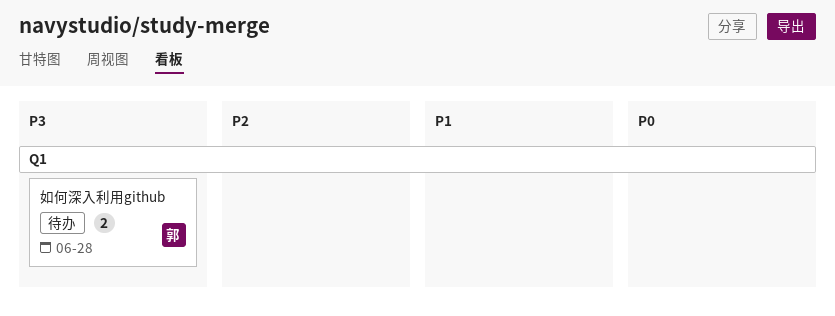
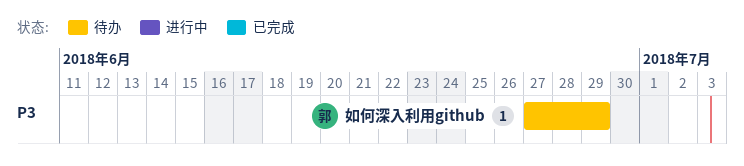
如何深入利用github, estimate: 2 -> 1
如何深入利用github, due: Jun 28 -> Jun 29

